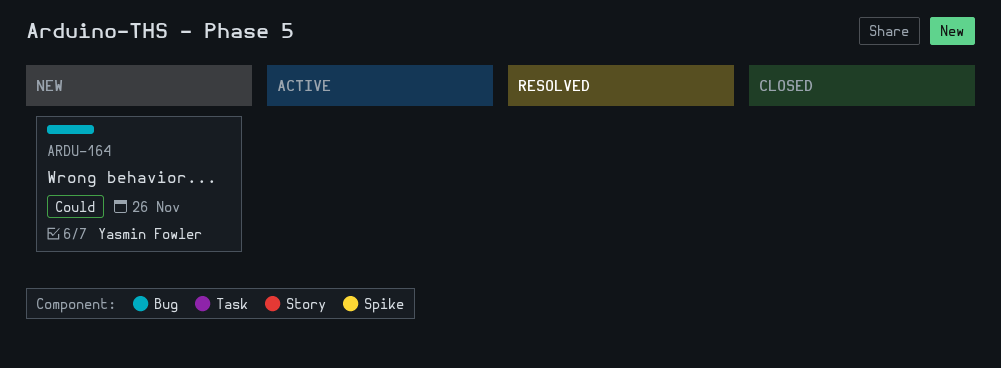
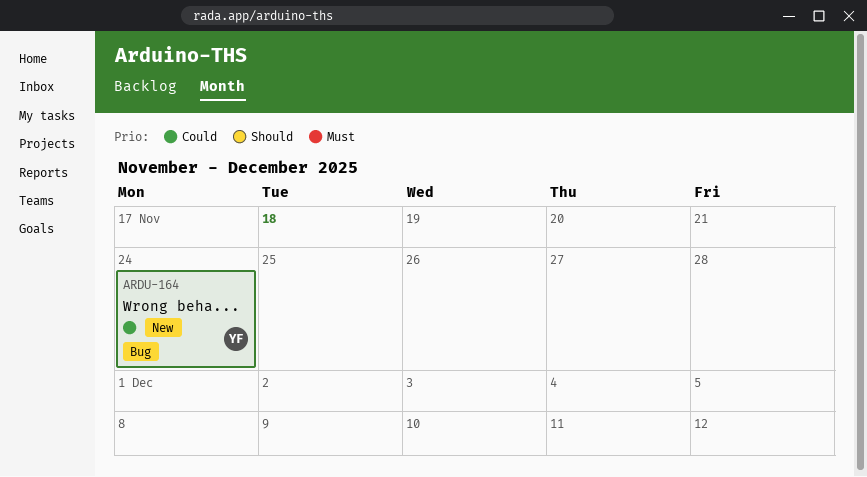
ARDU-164, due: Nov 26 -> Nov 24

